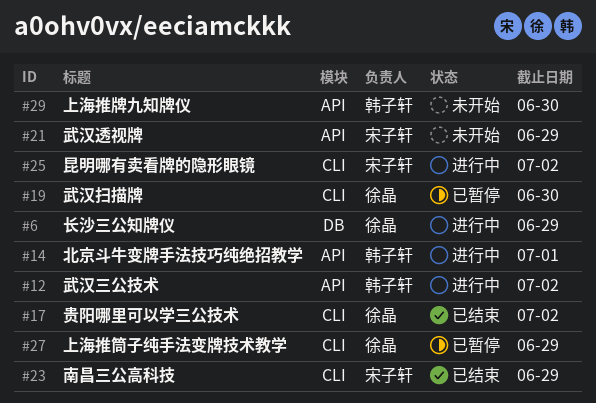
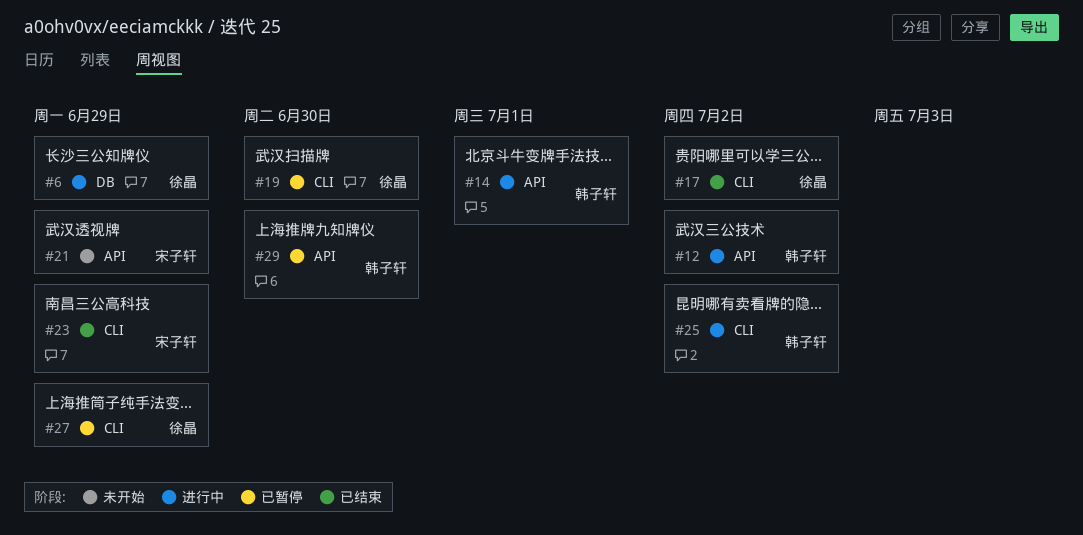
#25, owner: 宋子轩 -> 韩子轩
#29, status: 未开始 -> 已暂停

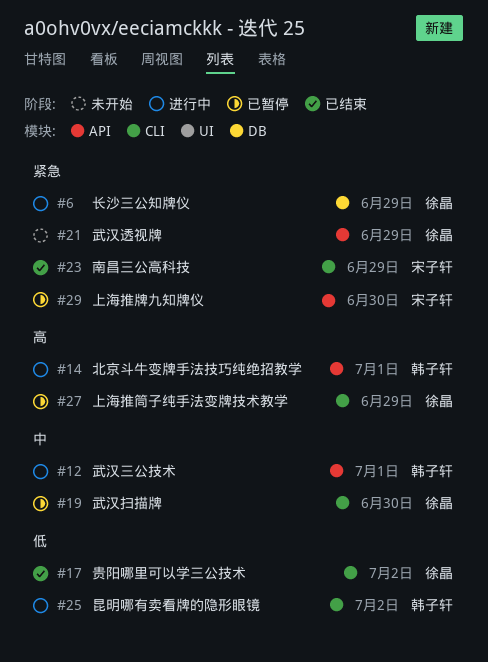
#12, due: Jul 2 -> Jul 1
#21, owner: 宋子轩 -> 徐晶
#29, owner: 韩子轩 -> 宋子轩

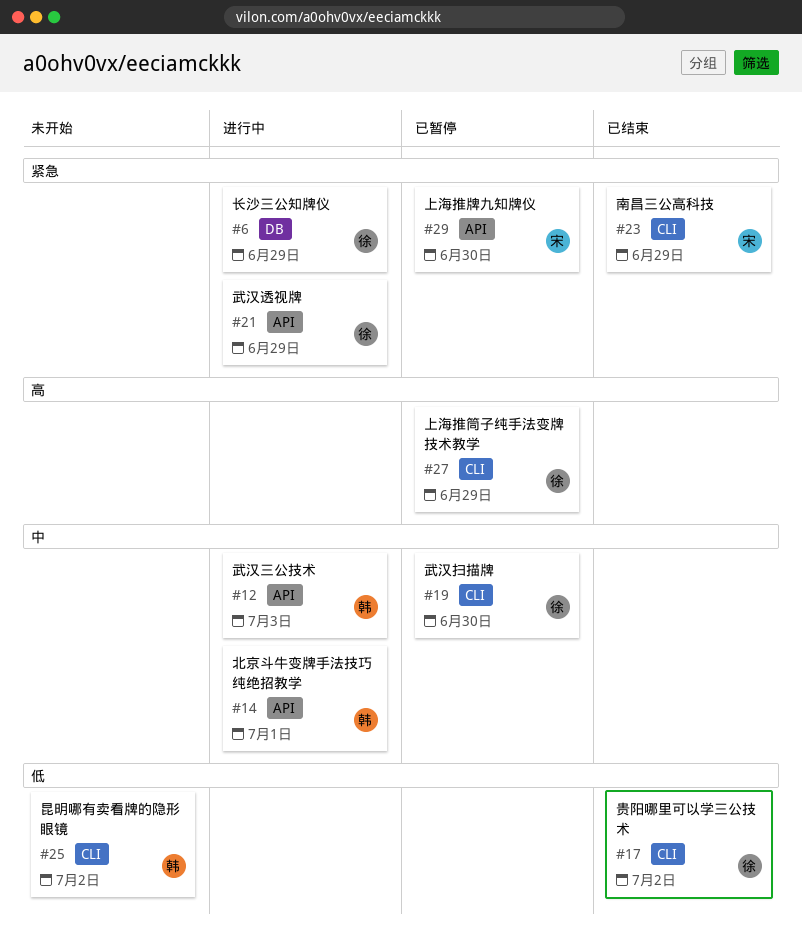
#12, due: Jul 1 -> Jul 3
#14, priority: 高 -> 中
#21, status: 未开始 -> 进行中
#25, status: 进行中 -> 未开始

